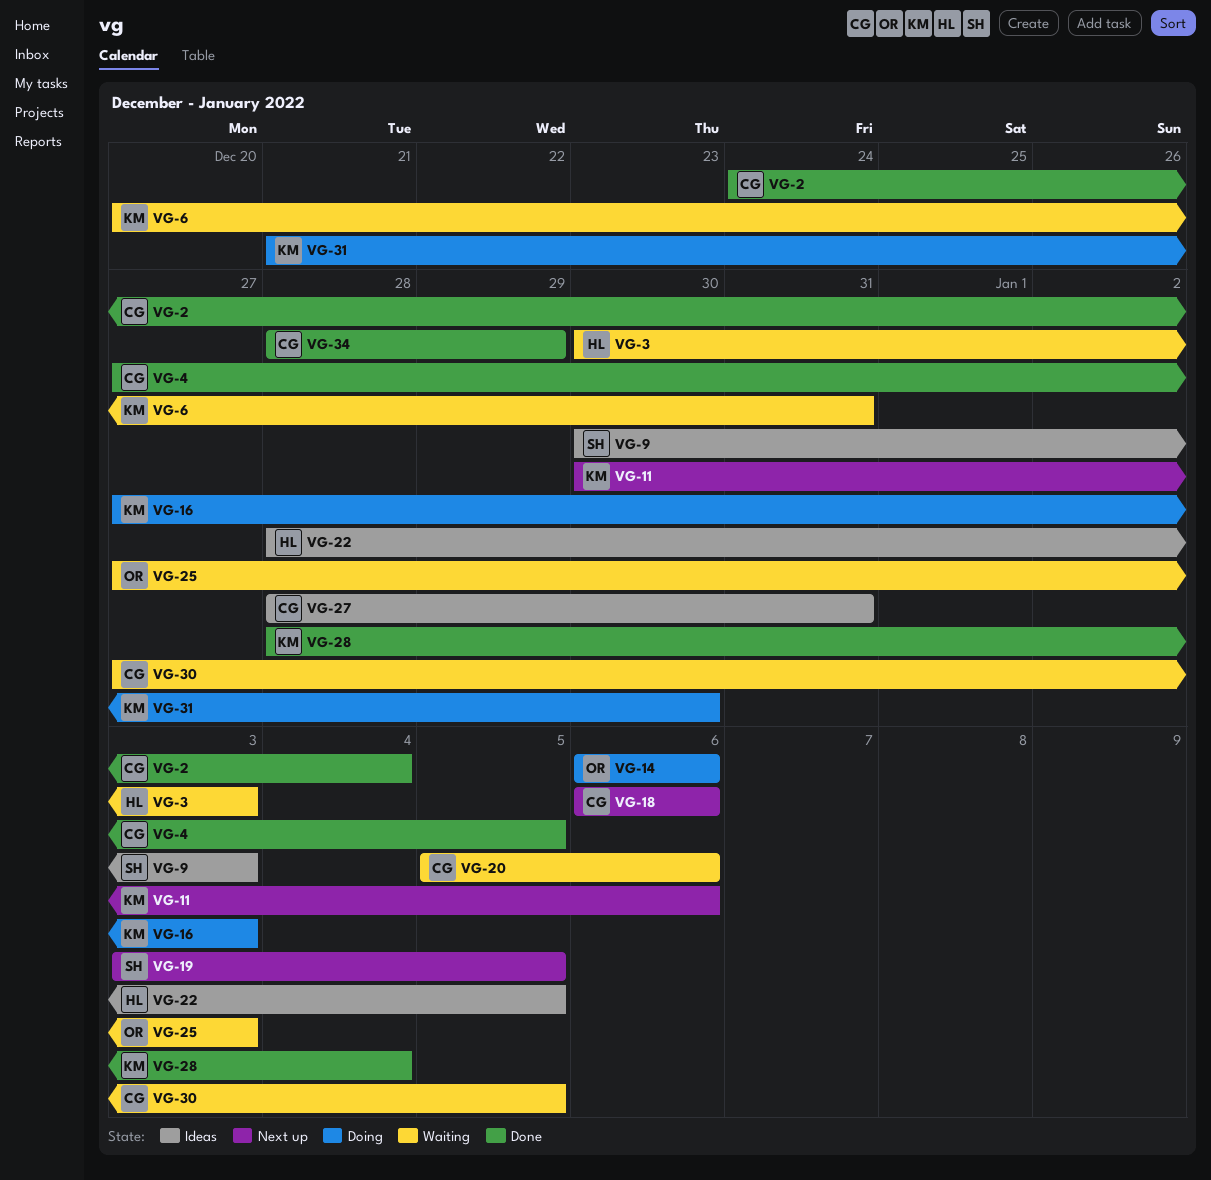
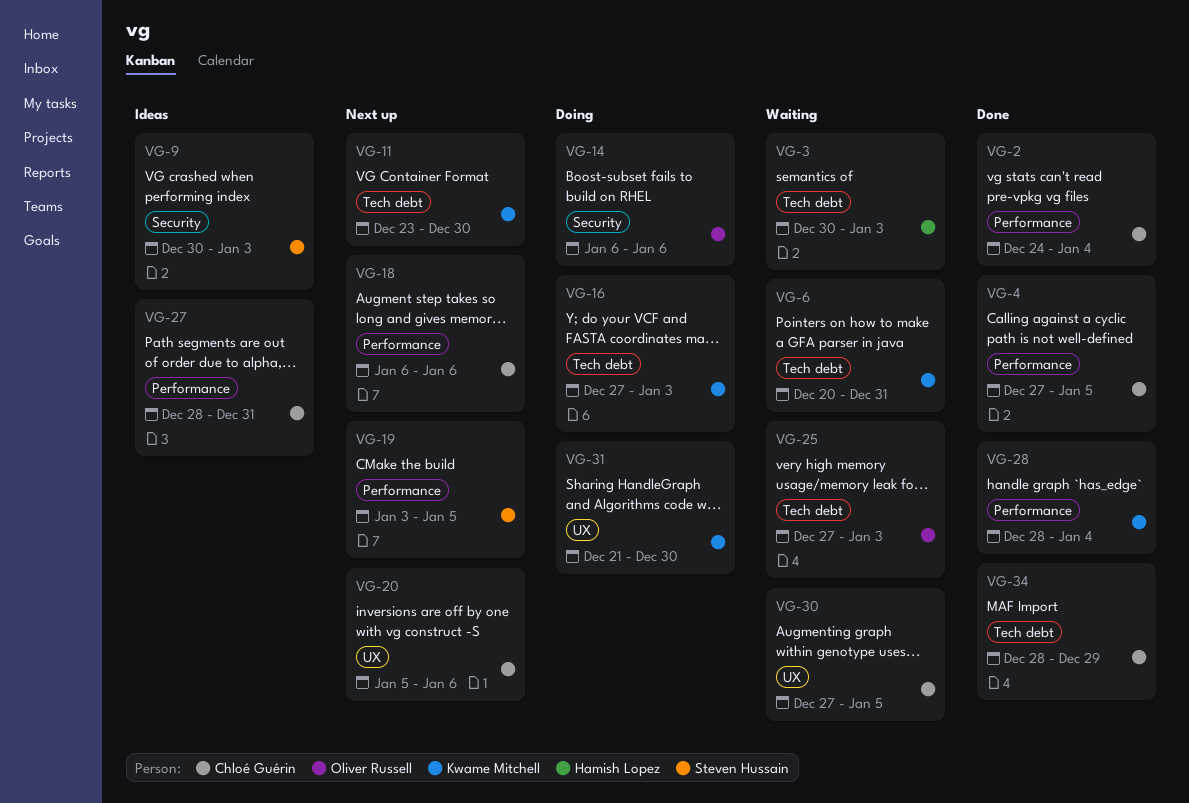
VG-11, start: Dec 30 -> Dec 23
VG-11, due: Jan 6 -> Dec 30
VG-20, status: Waiting -> Next up
VG-22: present -> none

